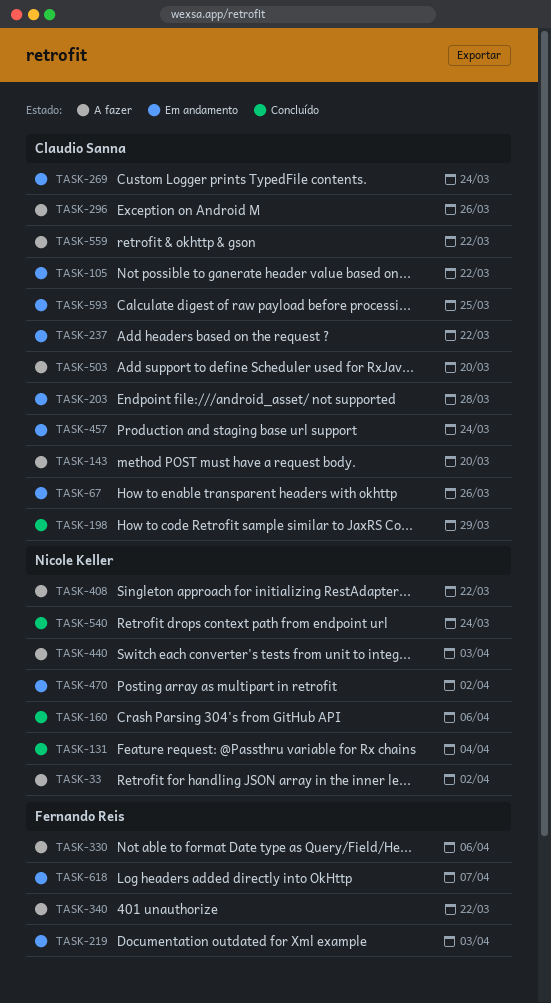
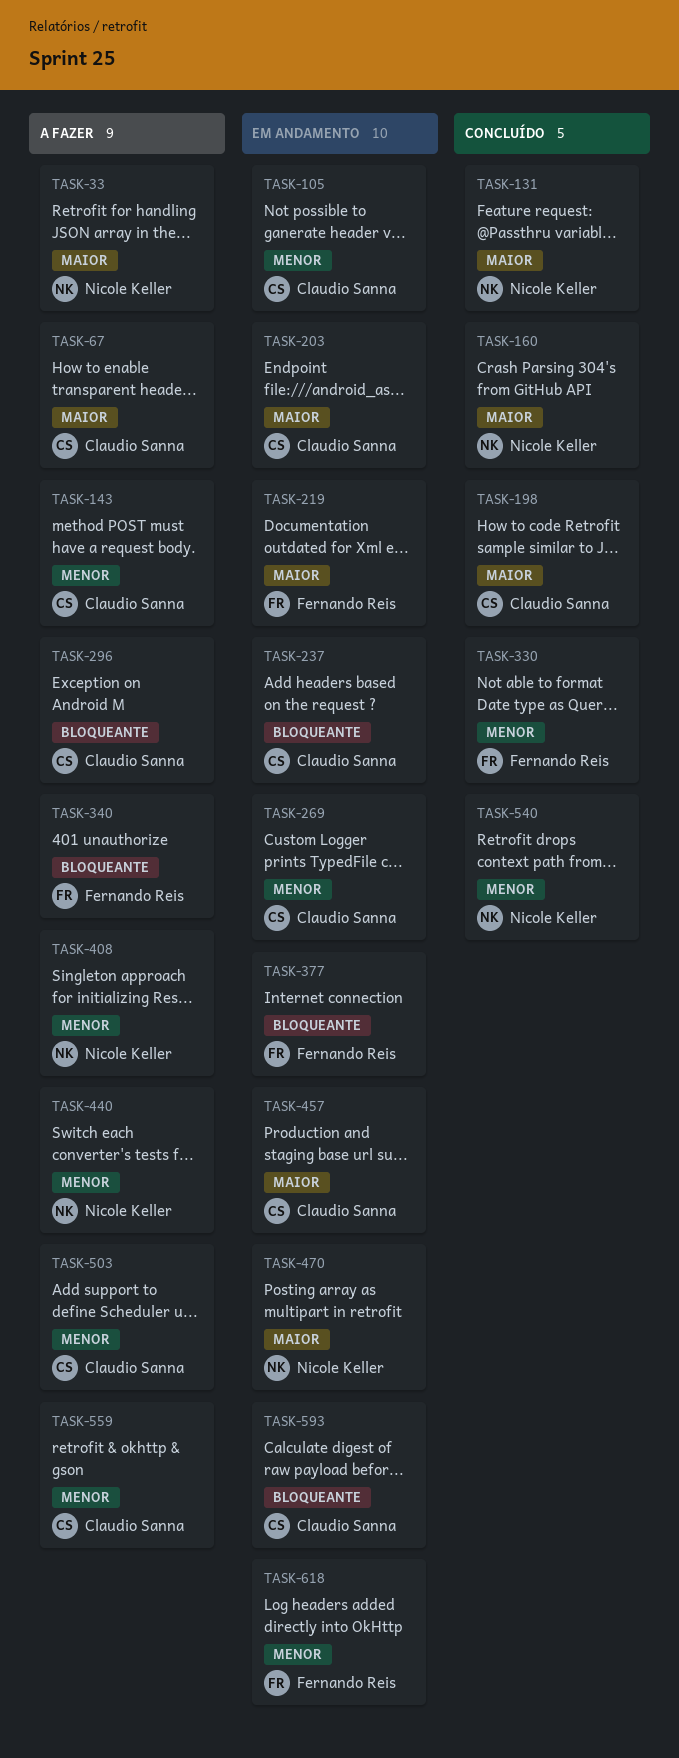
TASK-67, status: Em andamento -> A fazer
TASK-330, status: A fazer -> Concluído
TASK-377: none -> present

